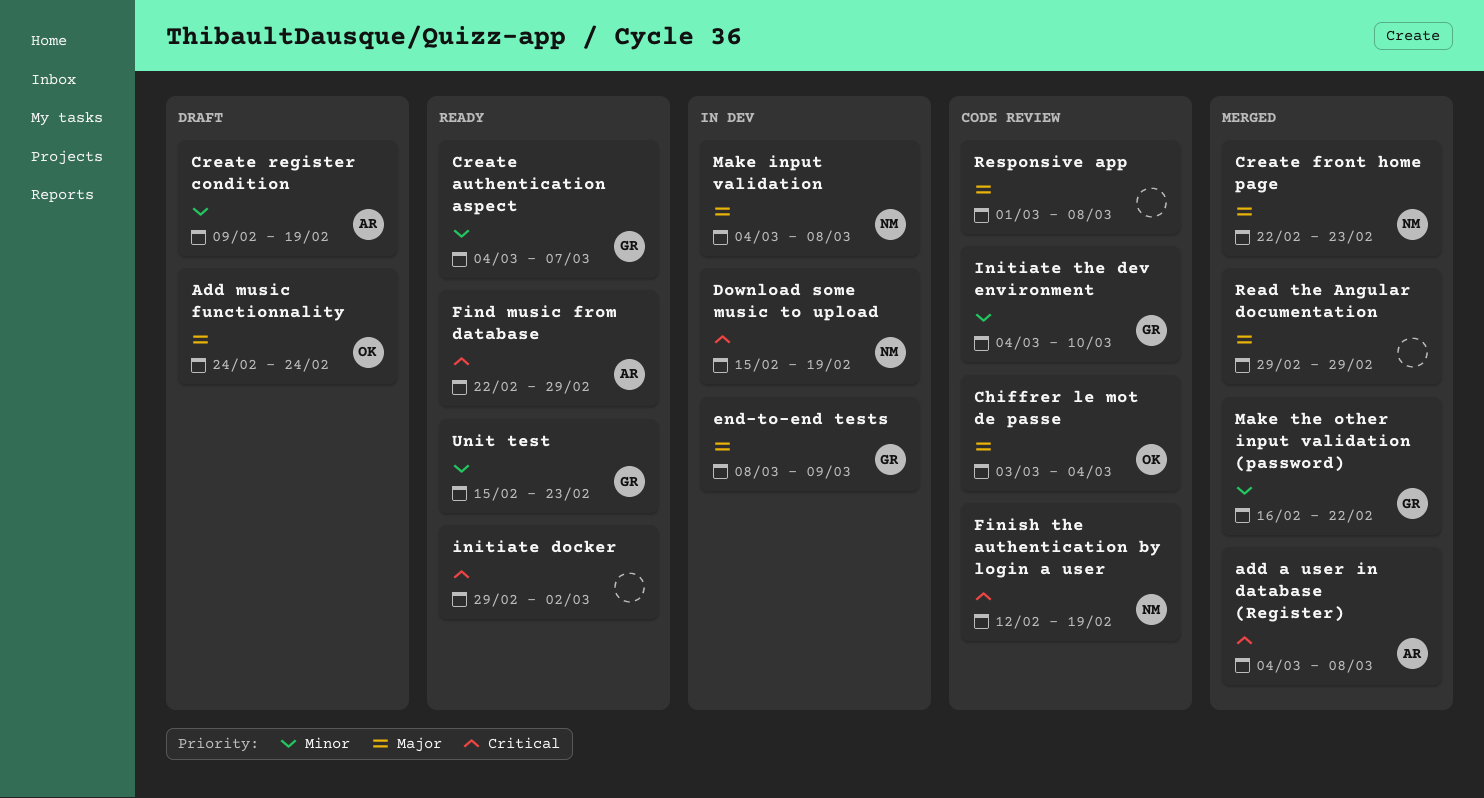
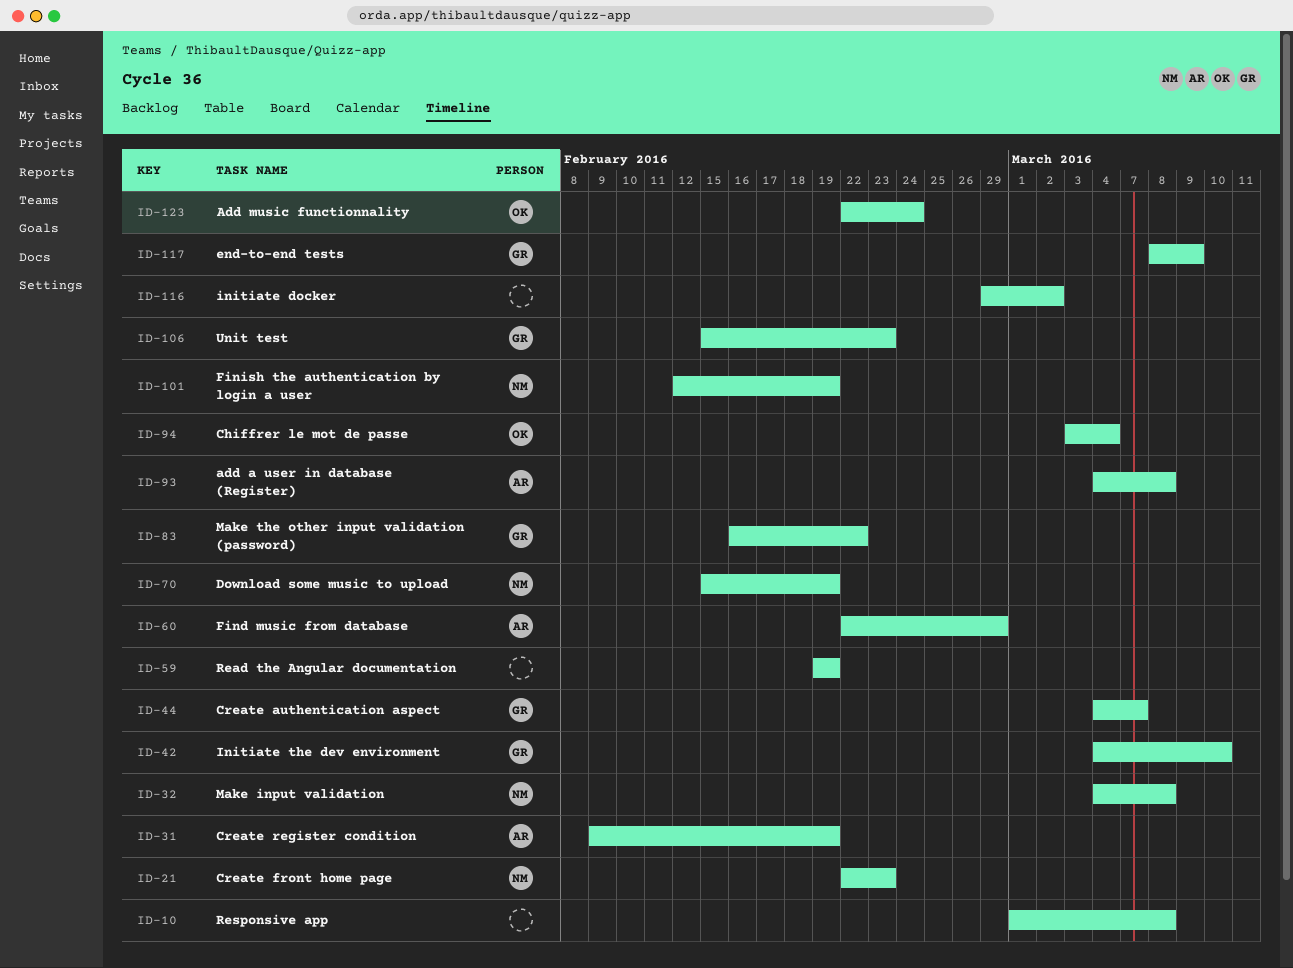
Add music functionnality, start: Feb 24 -> Feb 22
Read the Angular documentation, start: Feb 29 -> Feb 19
Read the Angular documentation, due: Feb 29 -> Feb 19

